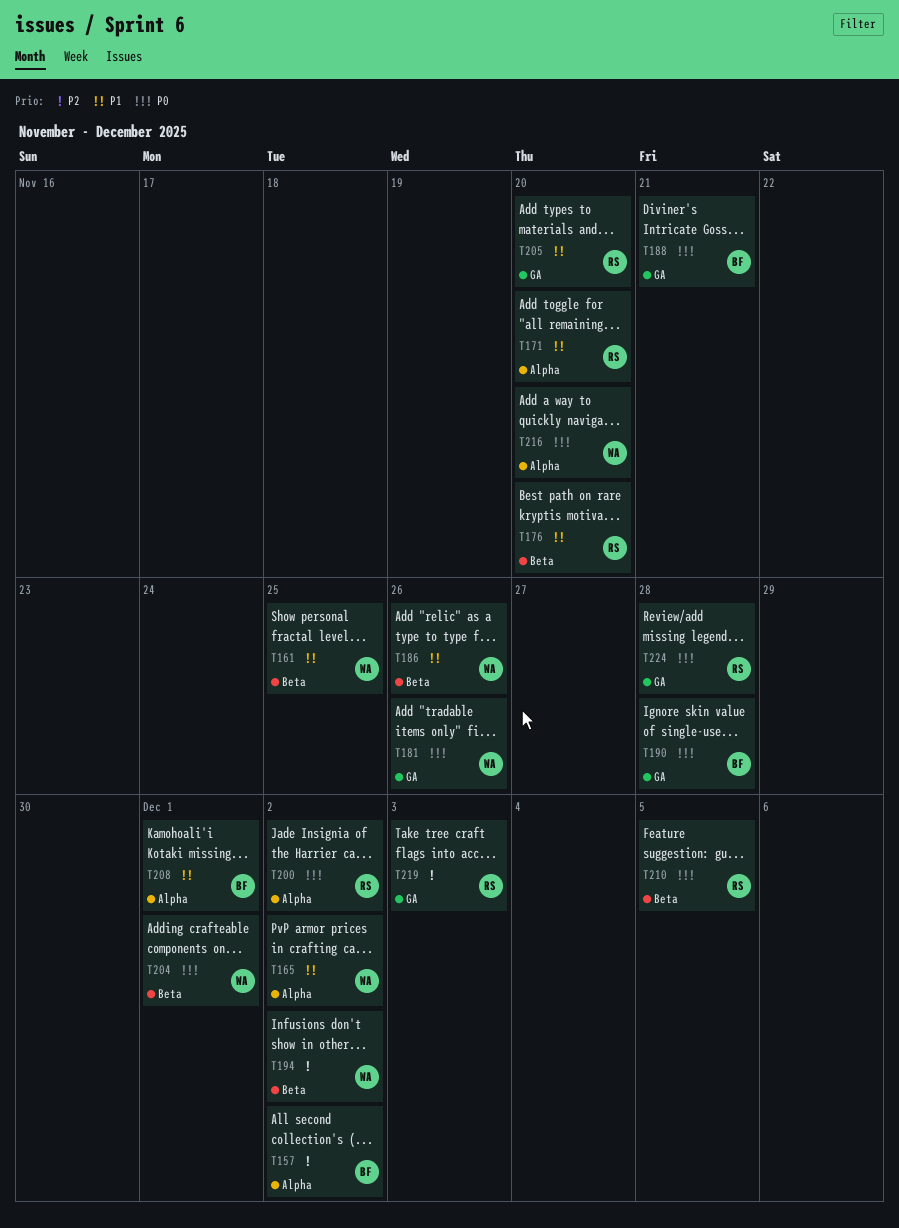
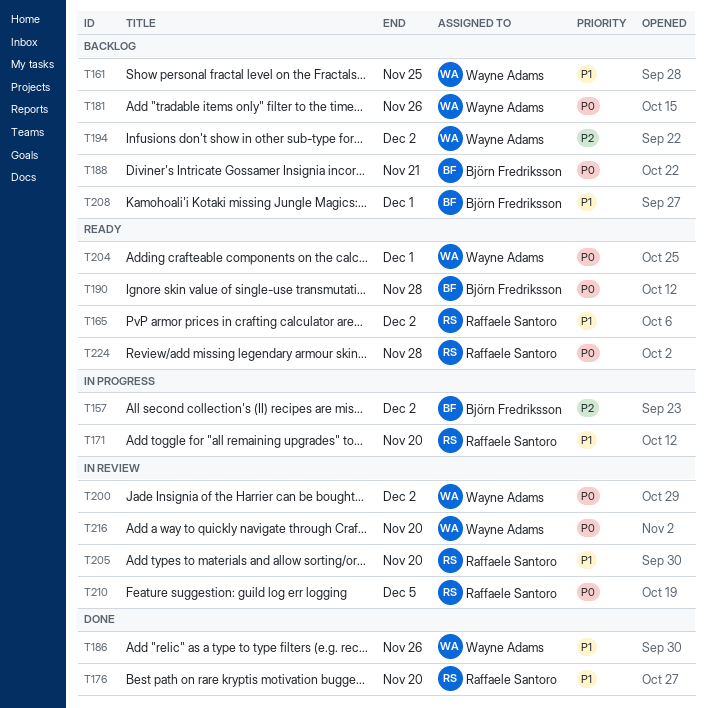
T165, owner: Wayne Adams -> Raffaele Santoro
T200, owner: Raffaele Santoro -> Wayne Adams
T219: present -> none

